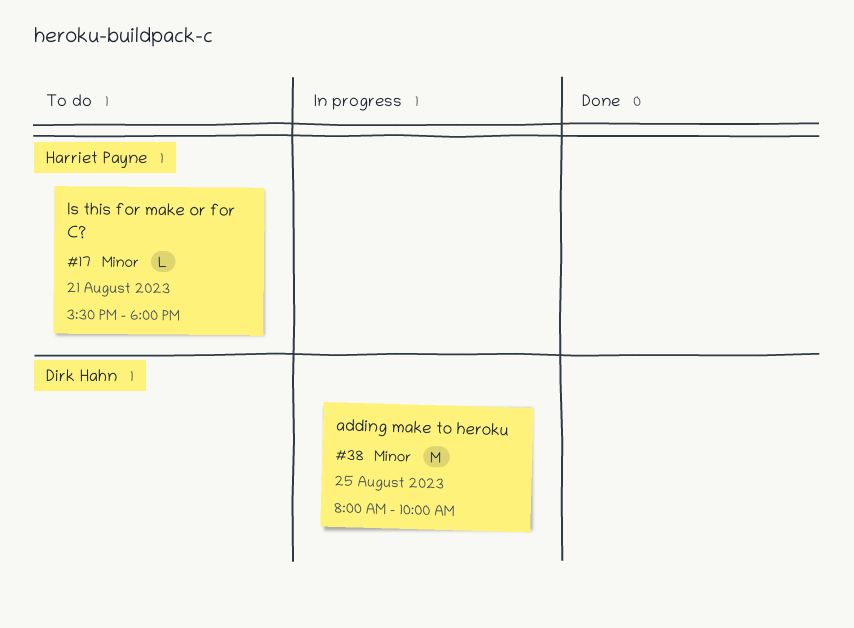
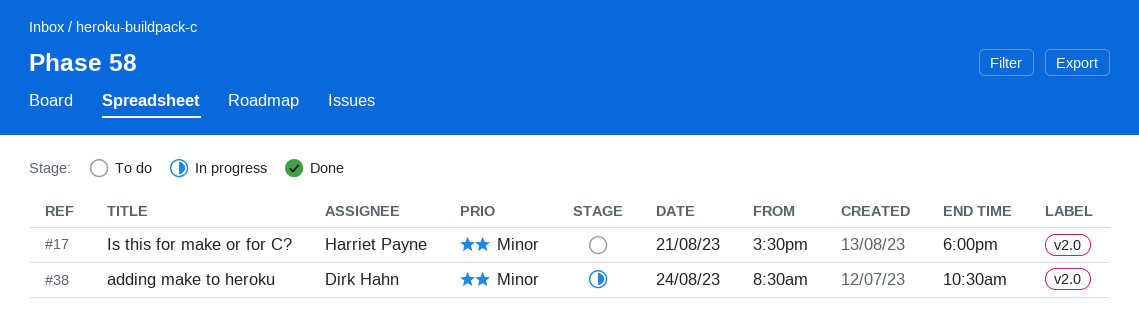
#38, day: Aug 25 -> Aug 24
#38, begins: 08:00 -> 08:30
#38, ends: 10:00 -> 10:30

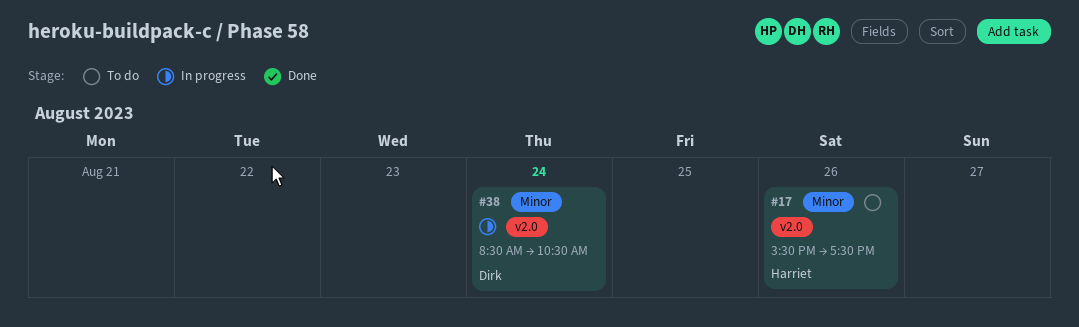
#17, day: Aug 21 -> Aug 26
#17, ends: 18:00 -> 17:30

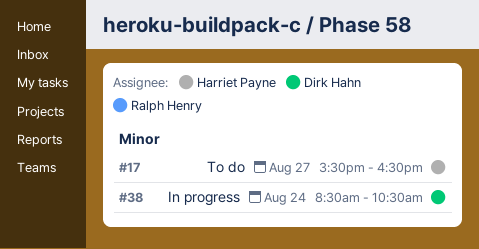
#17, day: Aug 26 -> Aug 27
#17, ends: 17:30 -> 16:30

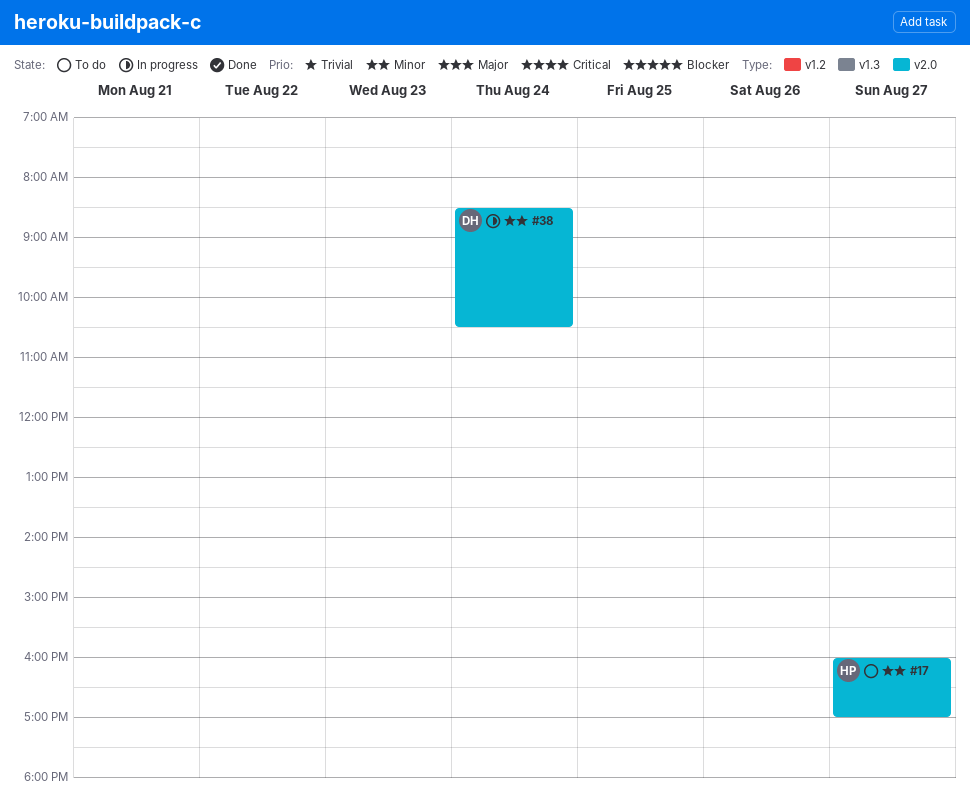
#17, begins: 15:30 -> 16:00
#17, ends: 16:30 -> 17:00

